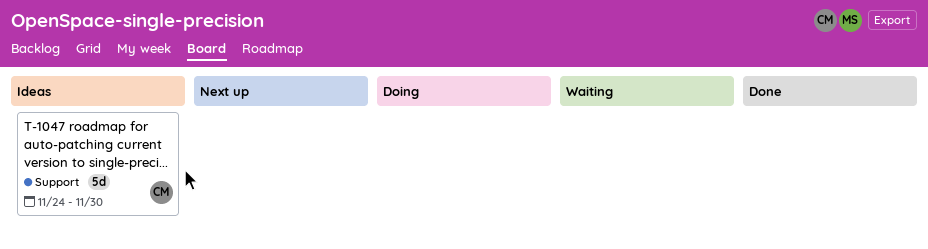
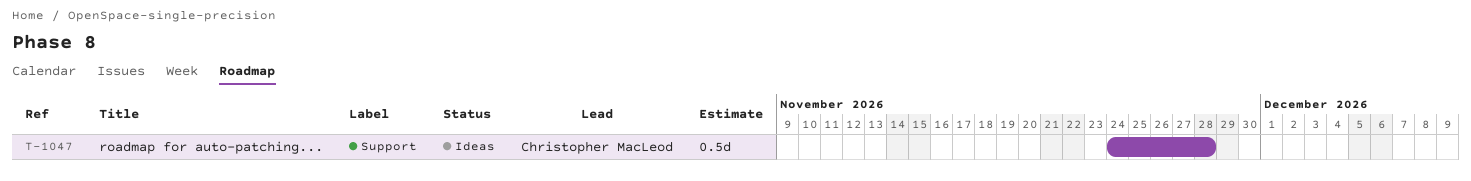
T-1047, estimate: 5d -> 0.5d
T-1047, due: Nov 30 -> Nov 28

